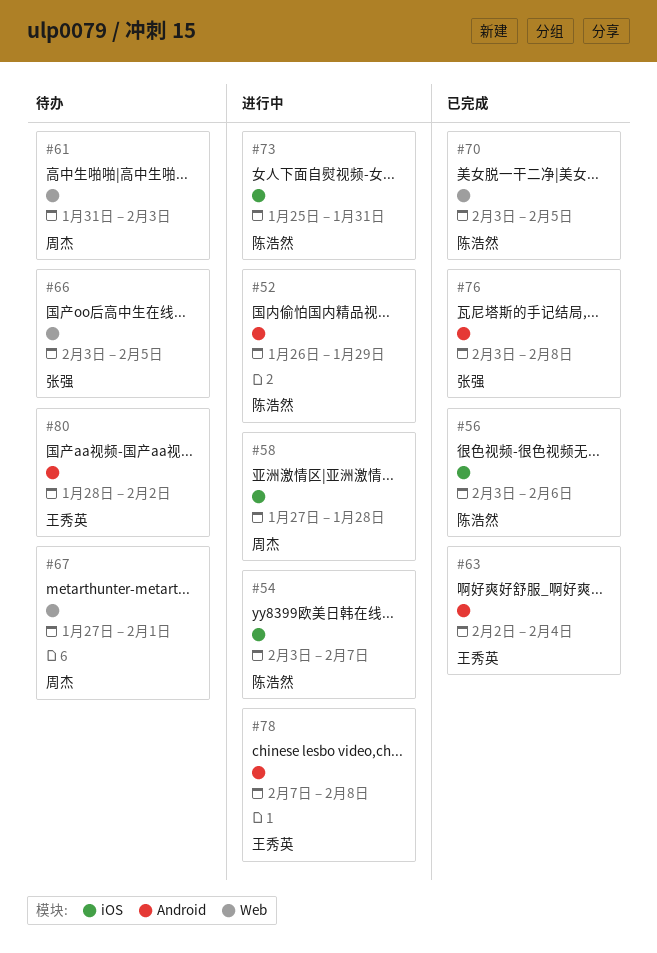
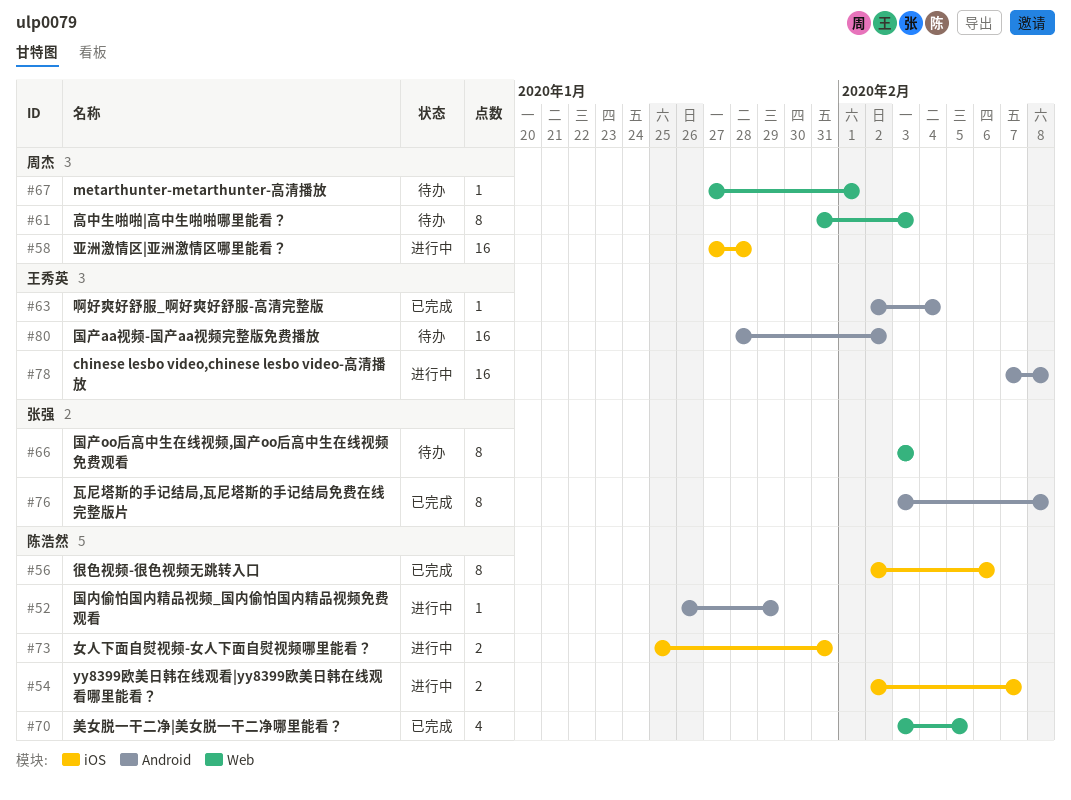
#54, start: Feb 3 -> Feb 2
#56, start: Feb 3 -> Feb 2
#66, due: Feb 5 -> Feb 3

